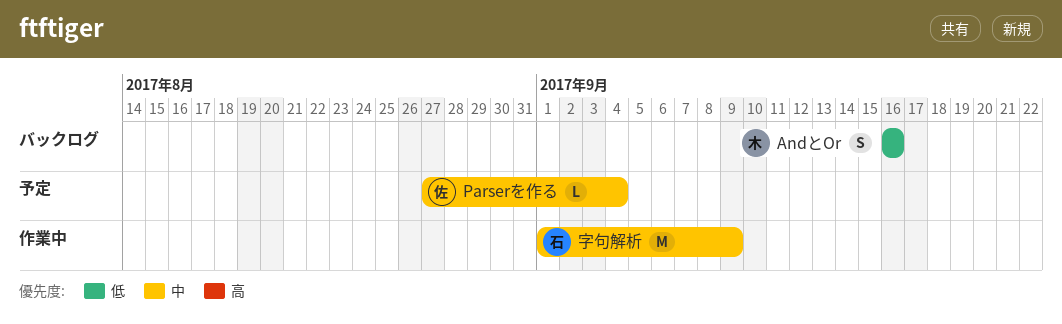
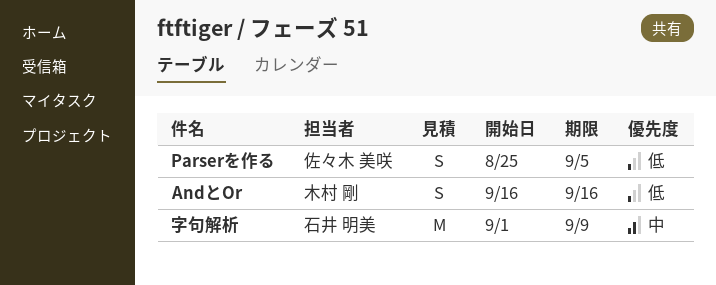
Parserを作る, priority: 中 -> 低
Parserを作る, estimate: L -> S
Parserを作る, start: Aug 27 -> Aug 25
Parserを作る, due: Sep 4 -> Sep 5

